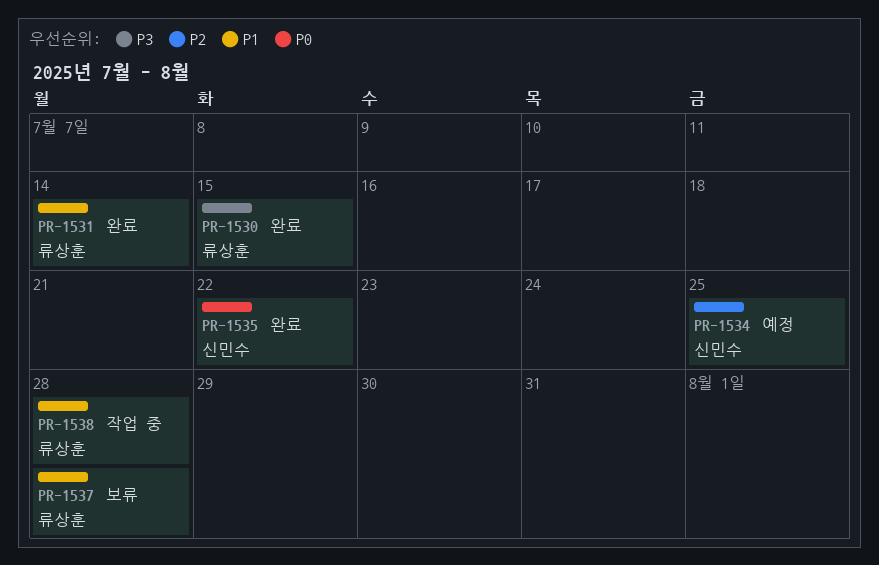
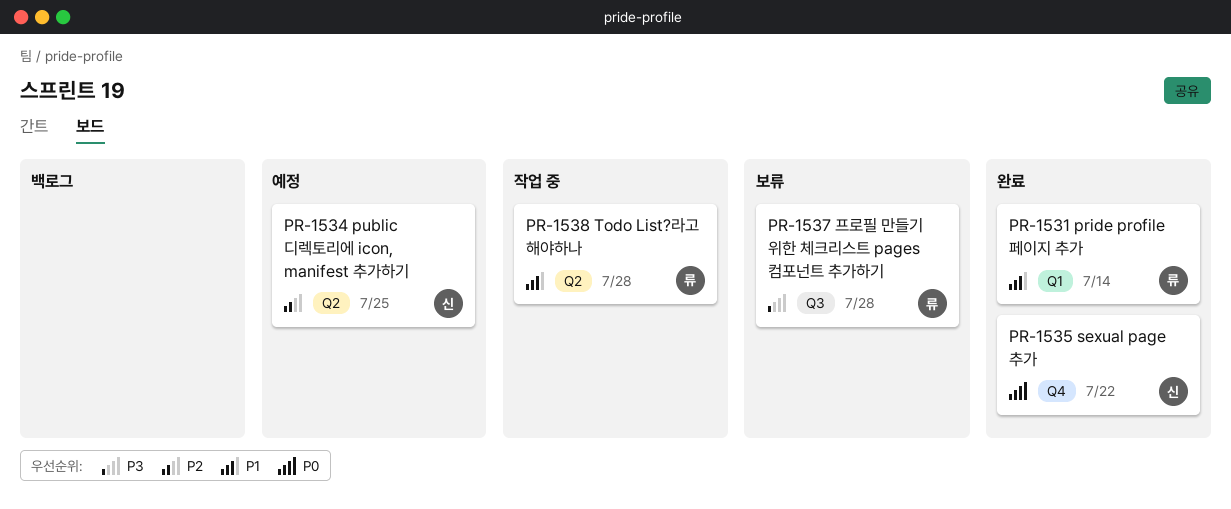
PR-1530: present -> none
PR-1537, priority: P1 -> P3

